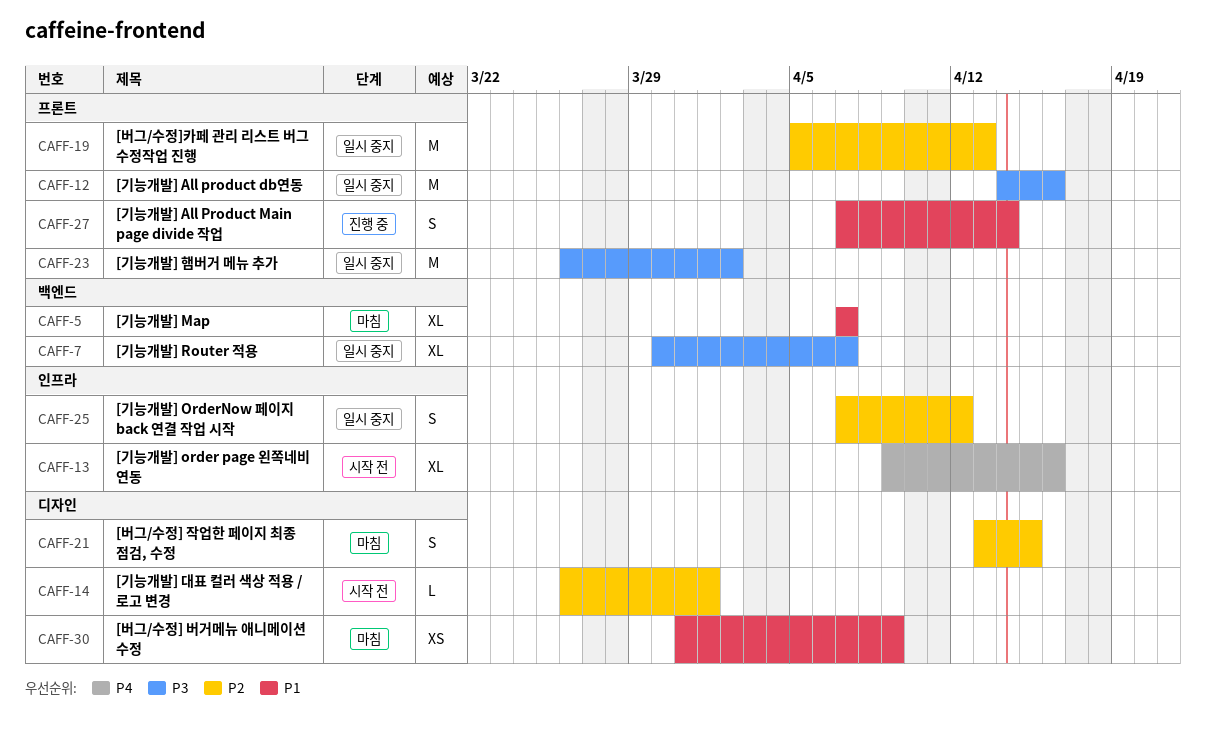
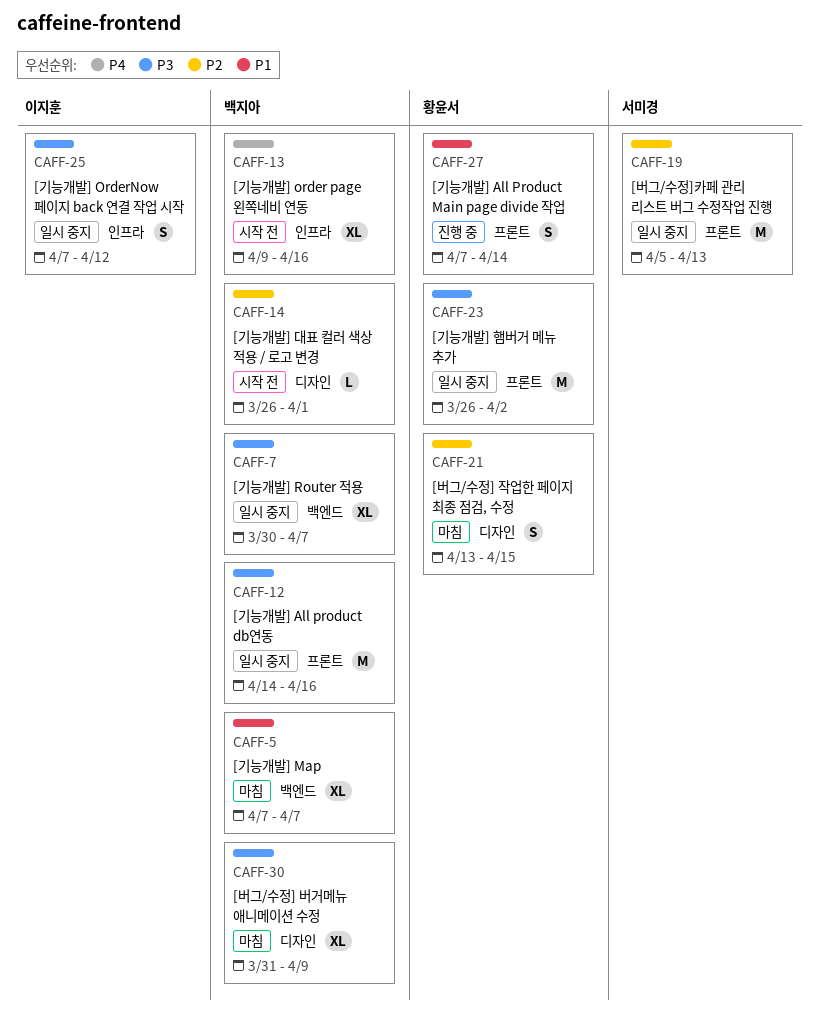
CAFF-25, priority: P2 -> P3
CAFF-30, priority: P1 -> P3
CAFF-30, estimate: XS -> XL

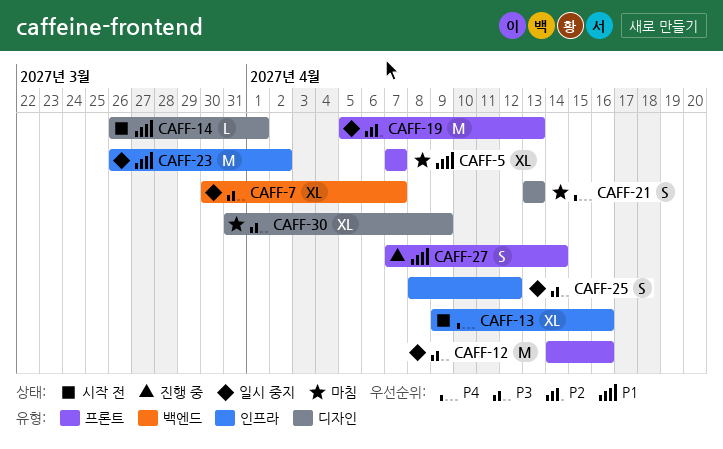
CAFF-5, label: 백엔드 -> 프론트
CAFF-14, priority: P2 -> P1
CAFF-21, priority: P2 -> P4
CAFF-21, due: Apr 15 -> Apr 13
CAFF-23, priority: P3 -> P1
CAFF-23, label: 프론트 -> 인프라
CAFF-25, start: Apr 7 -> Apr 8

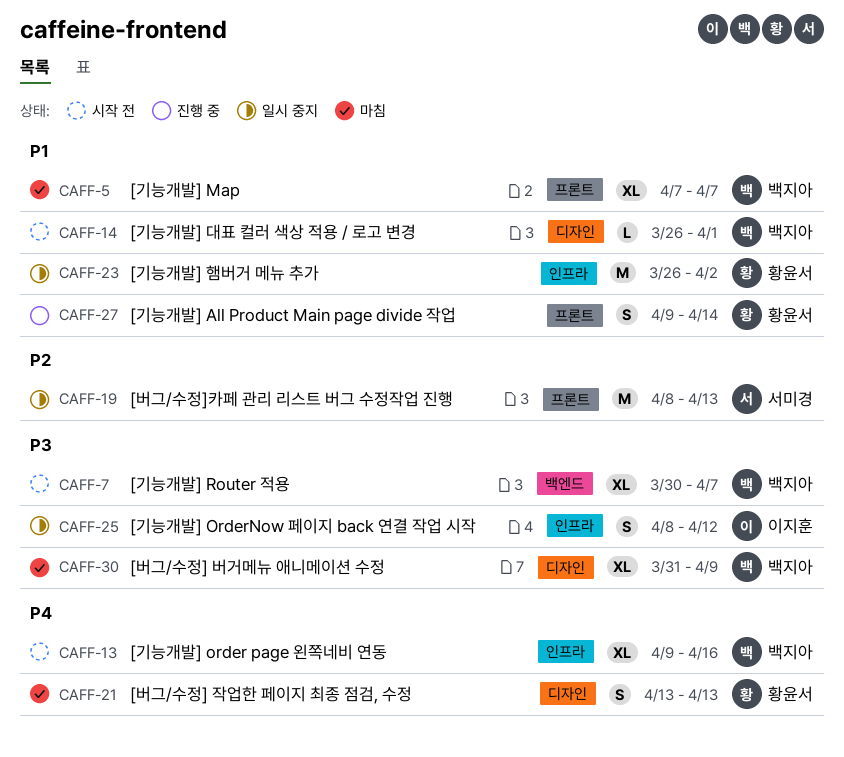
CAFF-7, status: 일시 중지 -> 시작 전
CAFF-12: present -> none
CAFF-19, start: Apr 5 -> Apr 8
CAFF-27, start: Apr 7 -> Apr 9

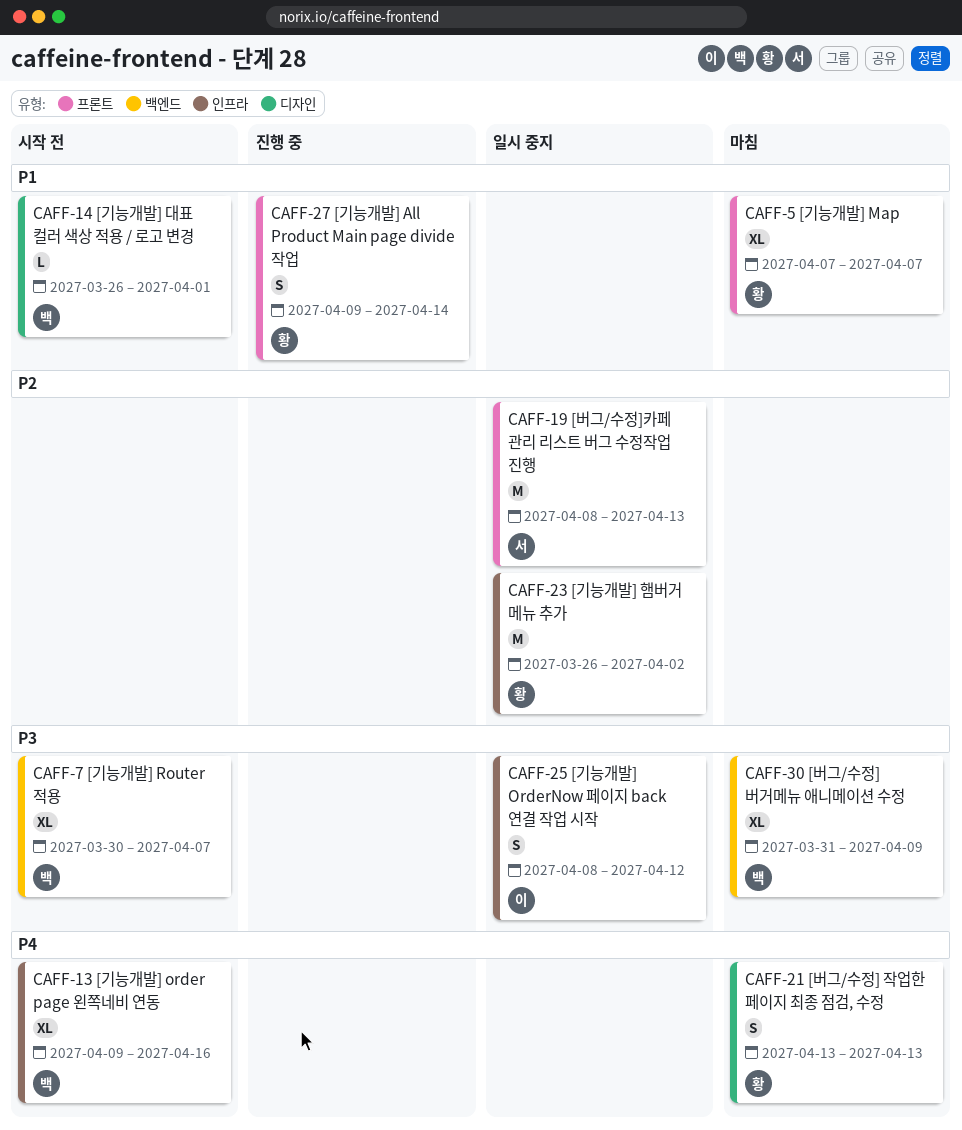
CAFF-5, owner: 백지아 -> 황윤서
CAFF-23, priority: P1 -> P2
CAFF-30, label: 디자인 -> 백엔드

